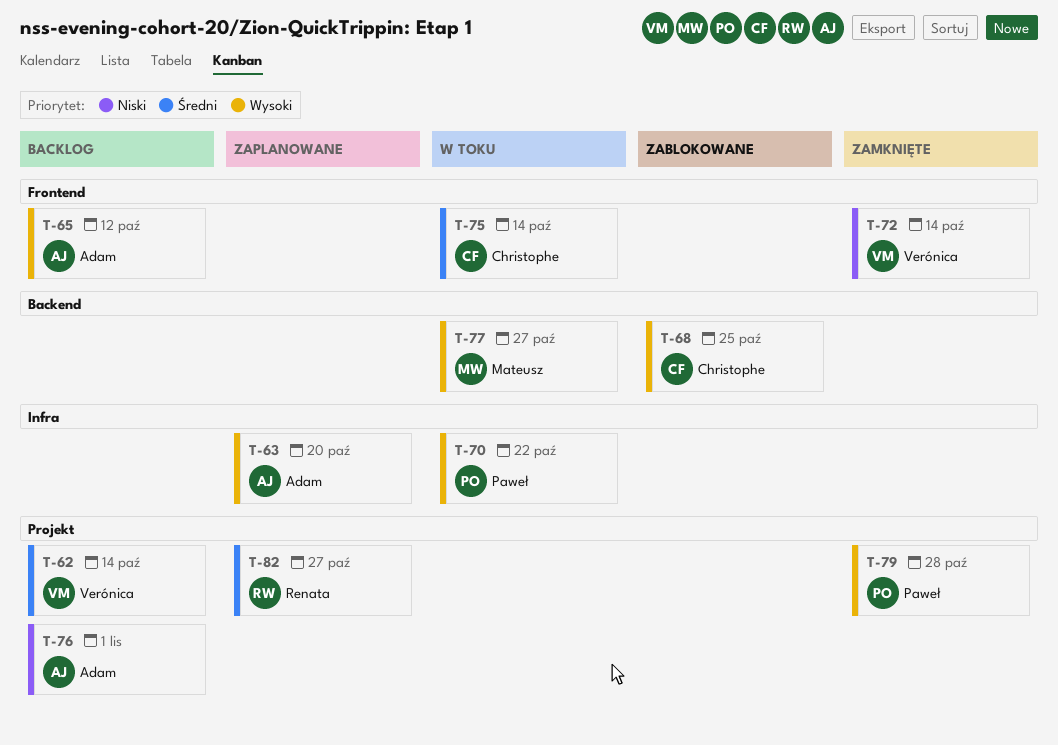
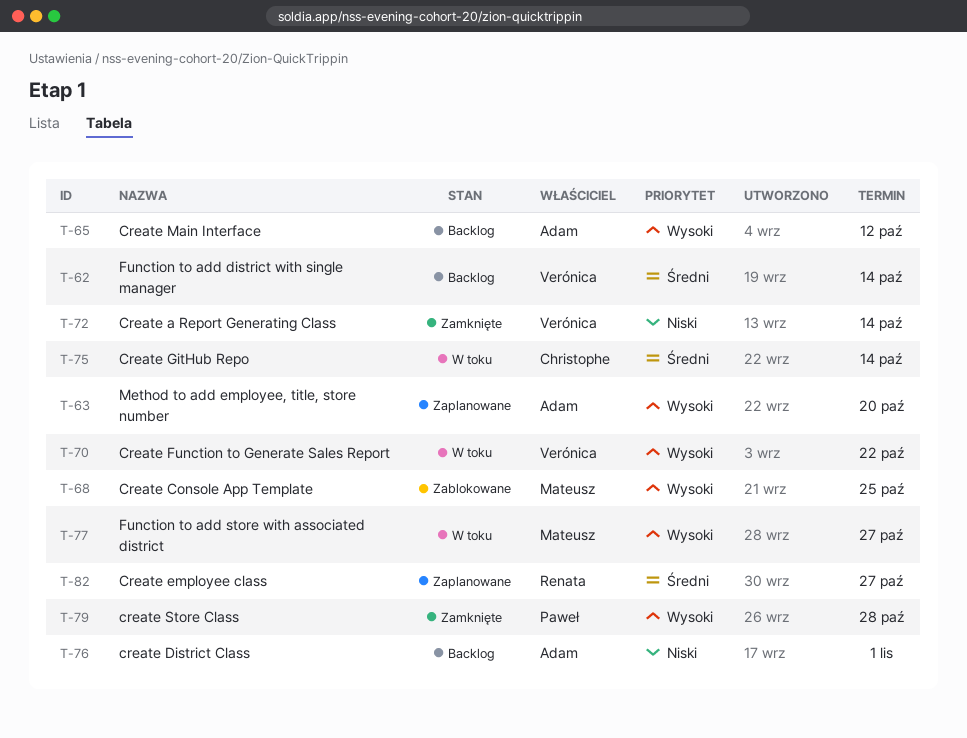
T-68, owner: Christophe -> Mateusz
T-70, owner: Paweł -> Verónica

